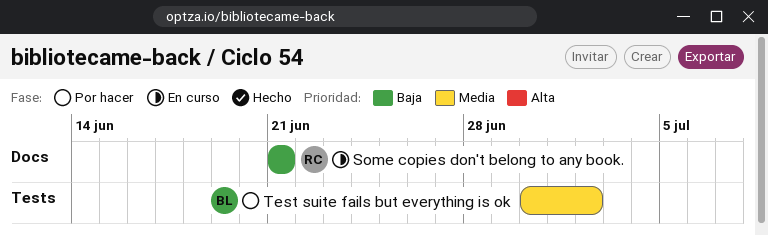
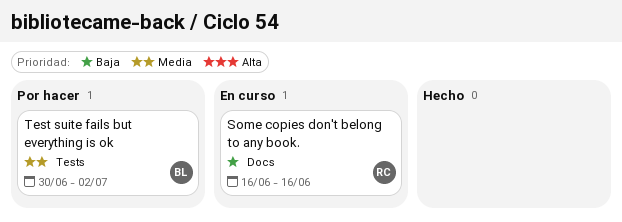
Some copies don't belong to any book., start: Jun 21 -> Jun 16
Some copies don't belong to any book., due: Jun 21 -> Jun 16

